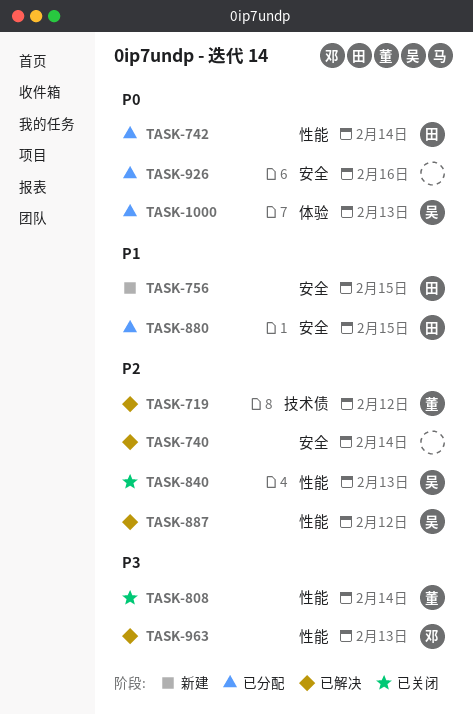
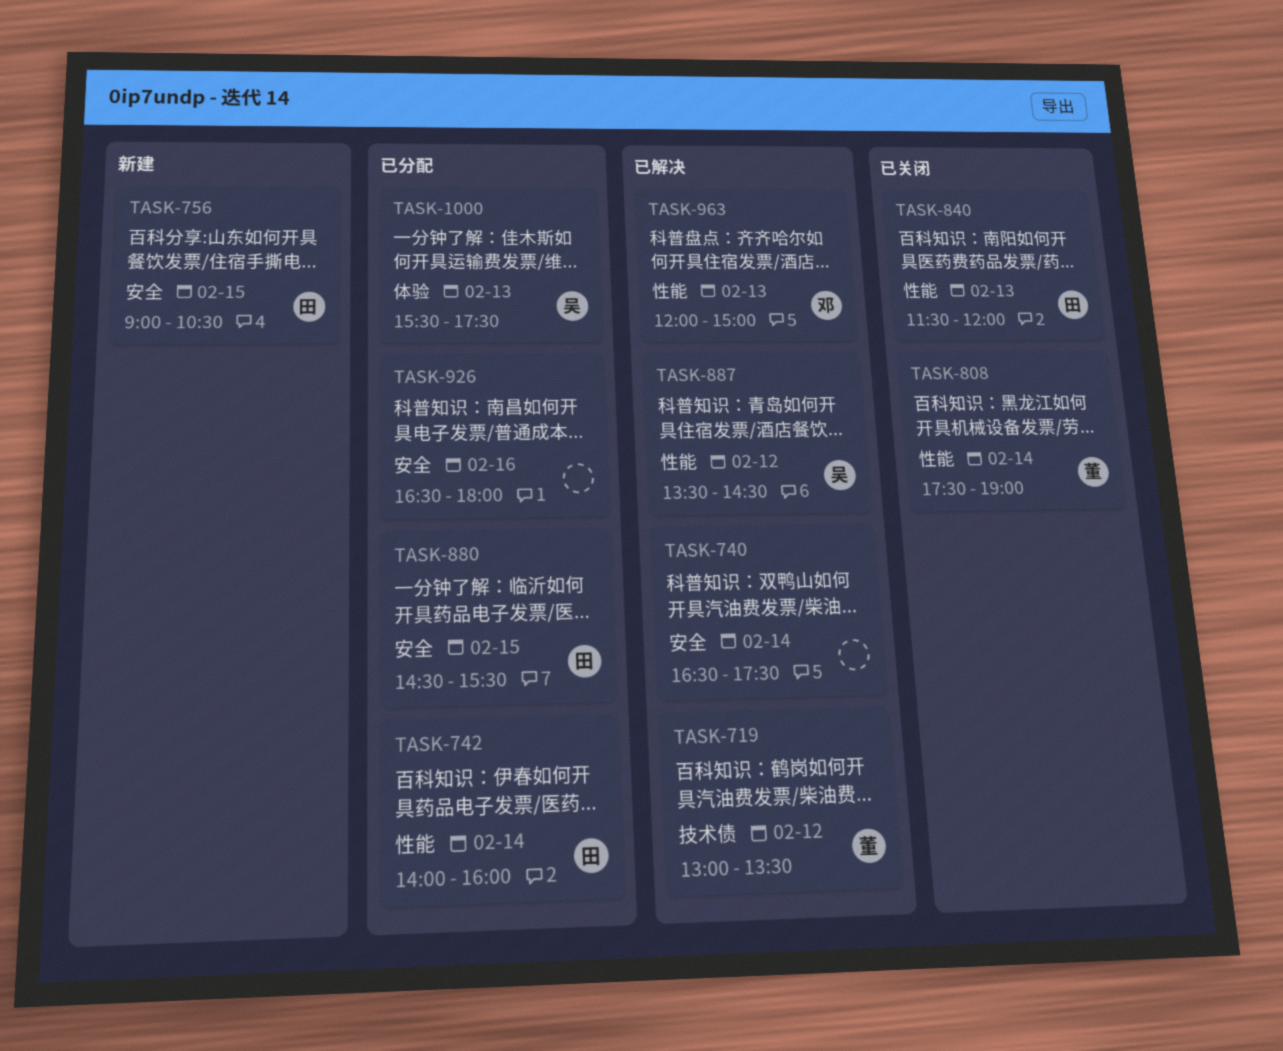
TASK-840, owner: 吴 -> 田

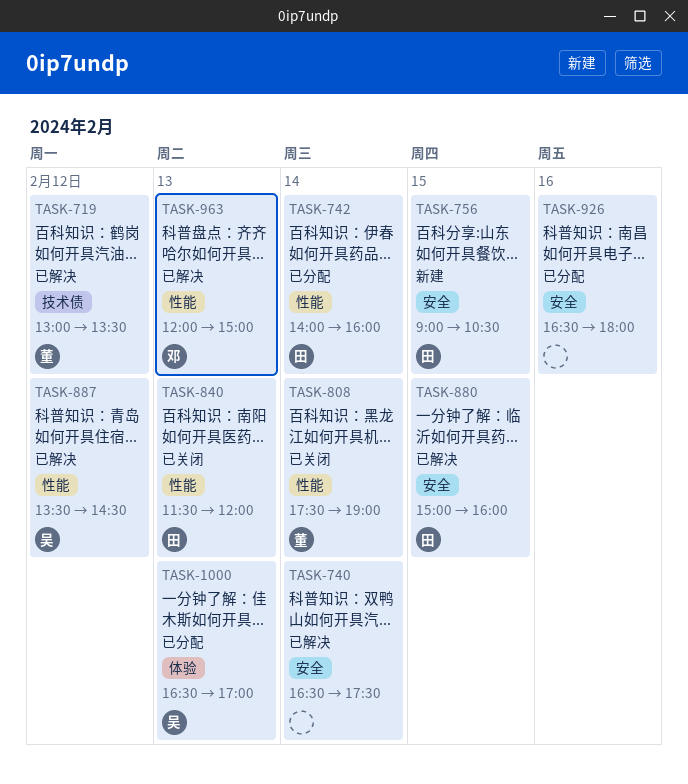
TASK-880, status: 已分配 -> 已解决
TASK-880, begins: 14:30 -> 15:00
TASK-880, ends: 15:30 -> 16:00
TASK-1000, begins: 15:30 -> 16:30
TASK-1000, ends: 17:30 -> 17:00

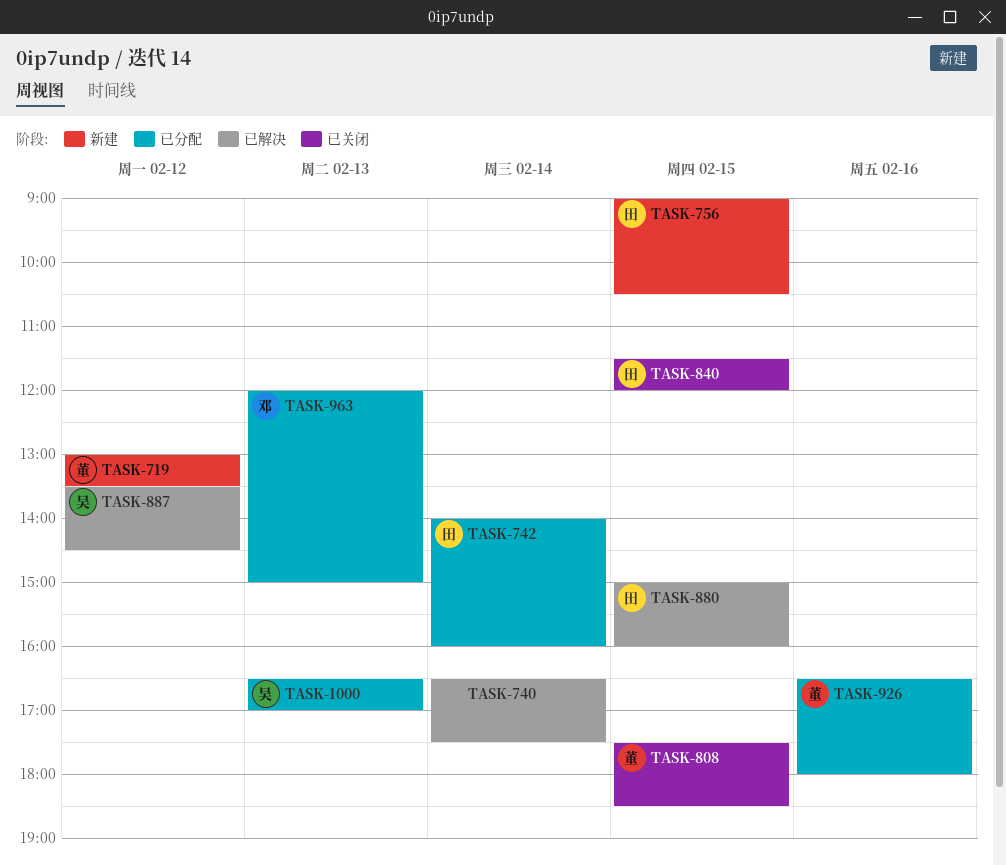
TASK-719, status: 已解决 -> 新建
TASK-808, day: Feb 14 -> Feb 15
TASK-808, ends: 19:00 -> 18:30
TASK-840, day: Feb 13 -> Feb 15
TASK-926, owner: none -> 董
TASK-963, status: 已解决 -> 已分配

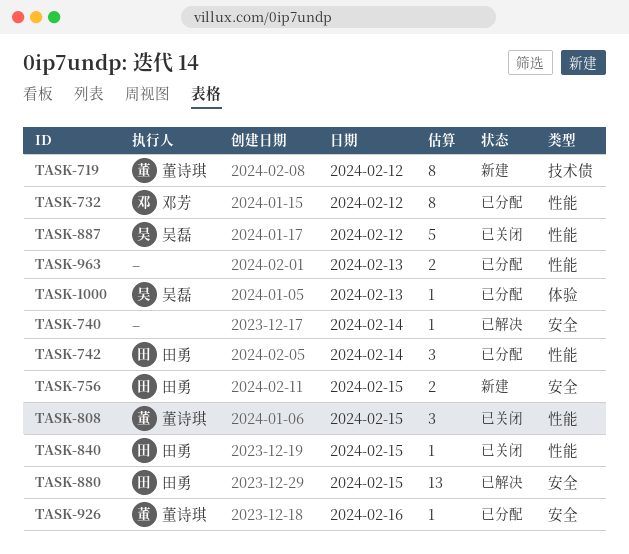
TASK-732: none -> present
TASK-887, status: 已解决 -> 已关闭
TASK-963, owner: 邓芳 -> none

